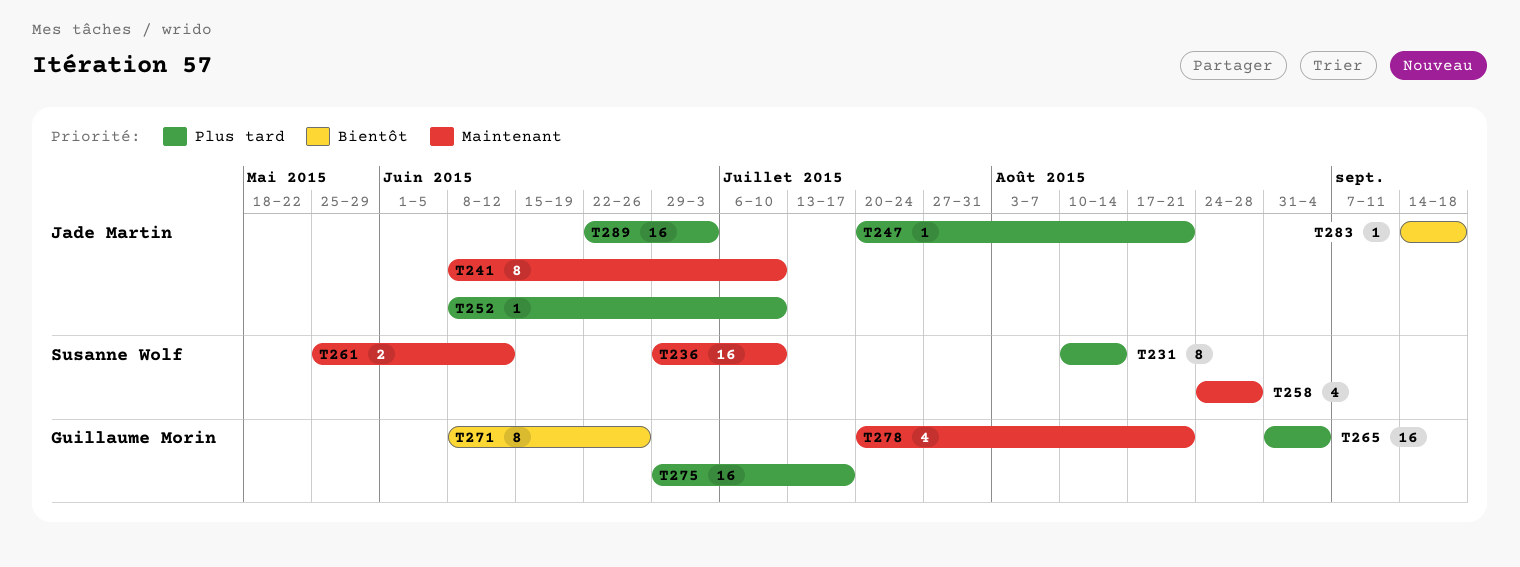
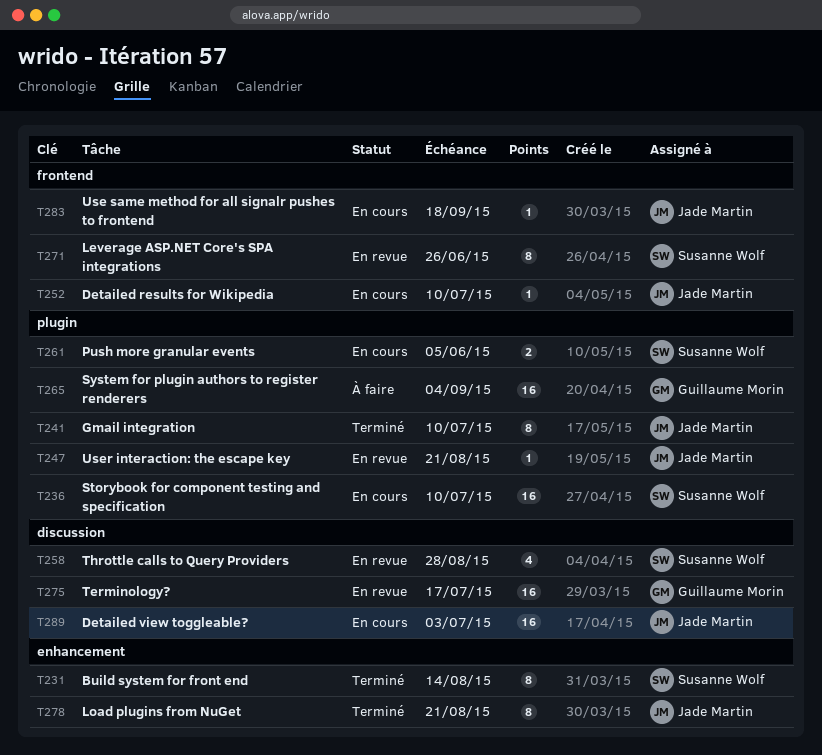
T261, due: Jun 12 -> Jun 5
T271, owner: Guillaume Morin -> Susanne Wolf
T278, owner: Guillaume Morin -> Jade Martin
T278, estimate: 4 -> 8

